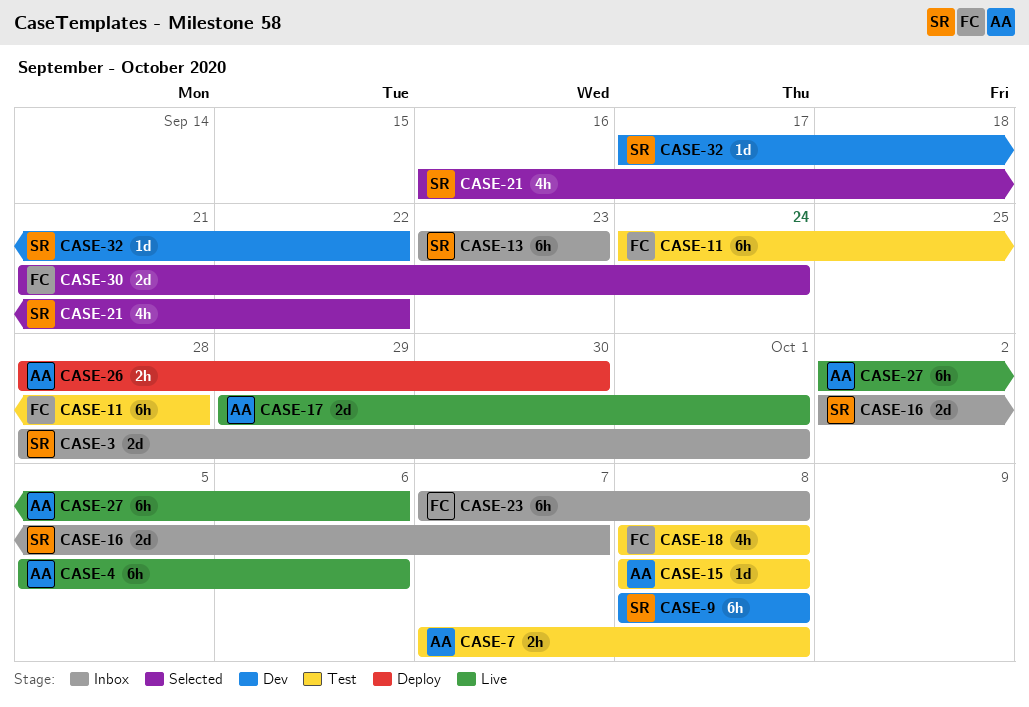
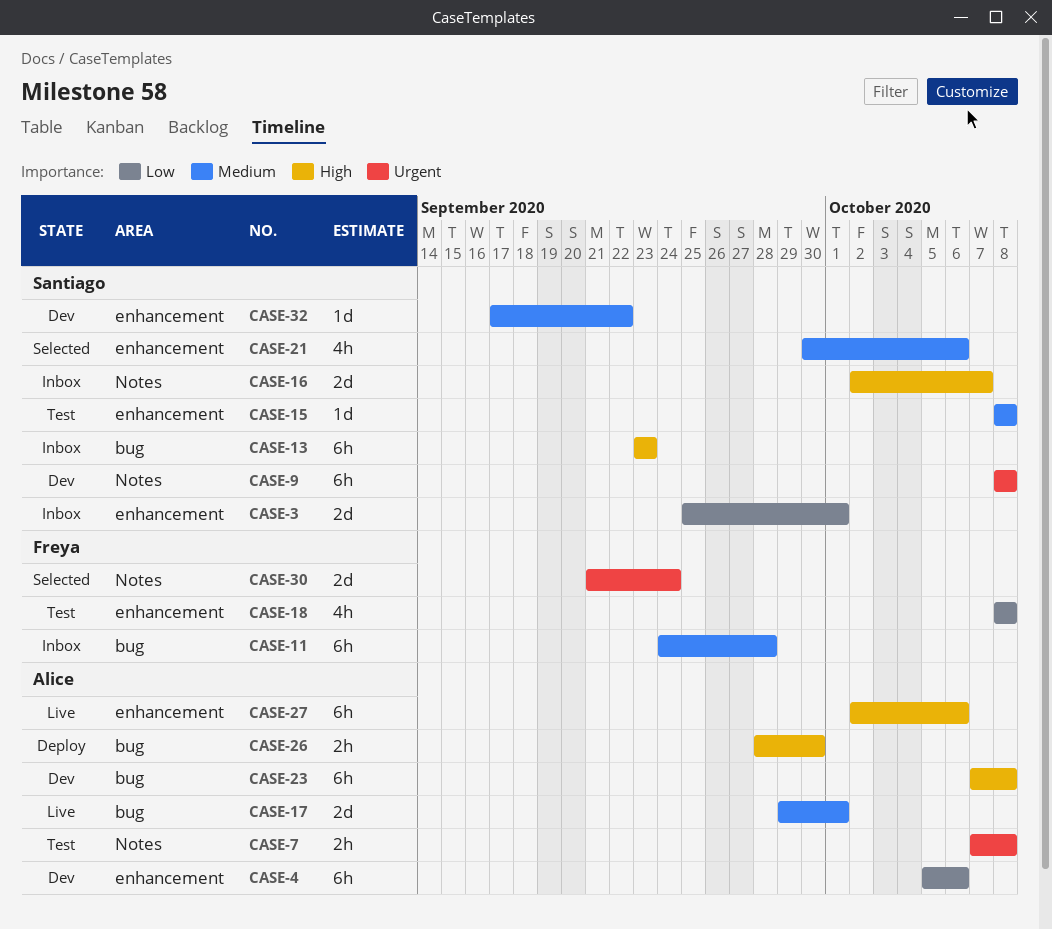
CASE-3, start: Sep 28 -> Sep 25
CASE-4, status: Live -> Dev
CASE-11, status: Test -> Inbox
CASE-15, owner: Alice -> Santiago
CASE-21, start: Sep 16 -> Sep 30
CASE-21, due: Sep 22 -> Oct 6
CASE-23, status: Inbox -> Dev
CASE-23, owner: Freya -> Alice

